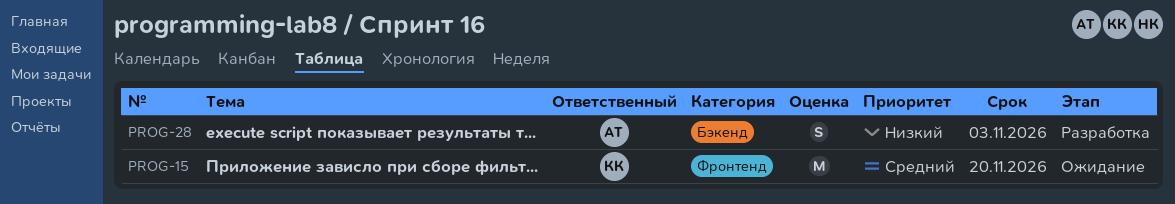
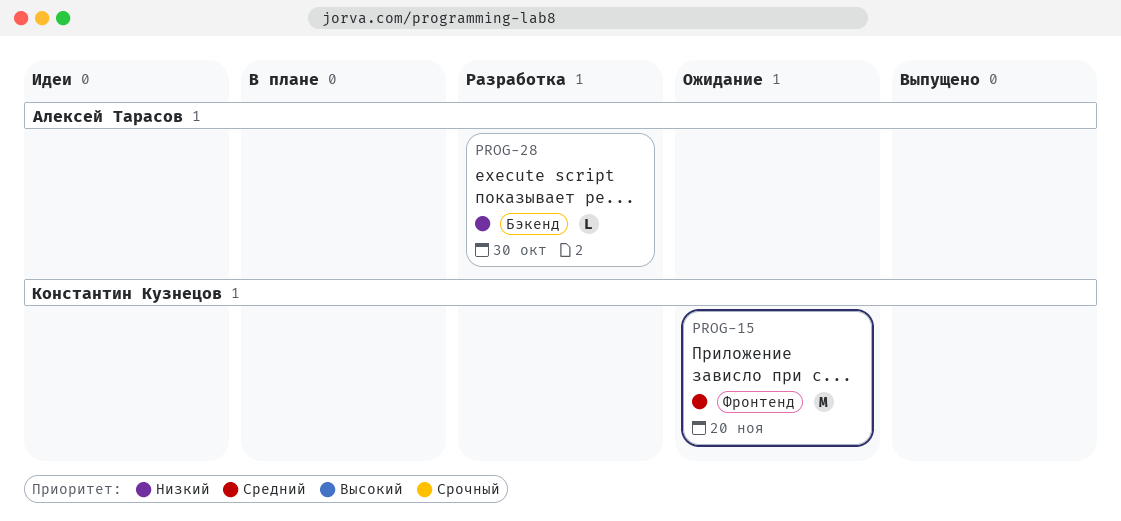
PROG-28, estimate: S -> L
PROG-28, due: Nov 3 -> Oct 30

